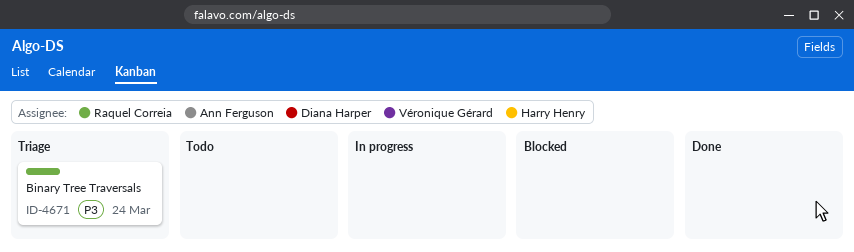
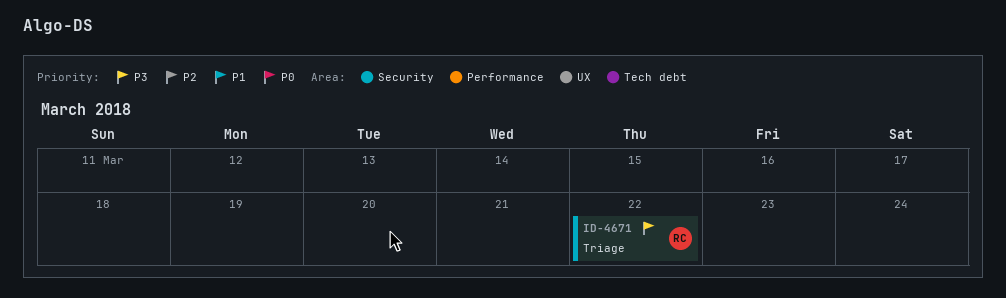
ID-4671, due: Mar 24 -> Mar 22

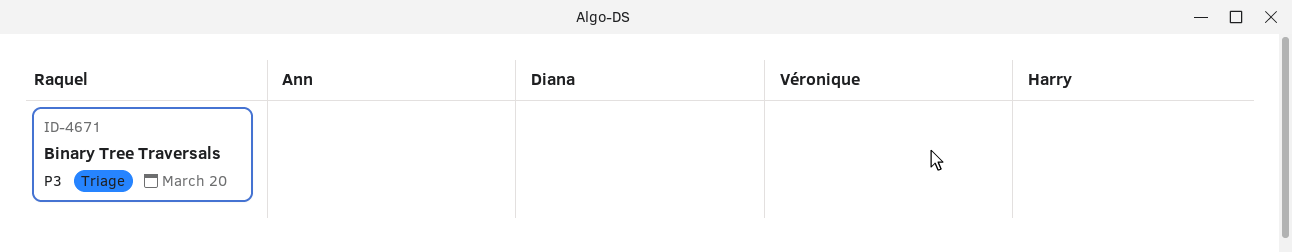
ID-4671, due: Mar 22 -> Mar 20

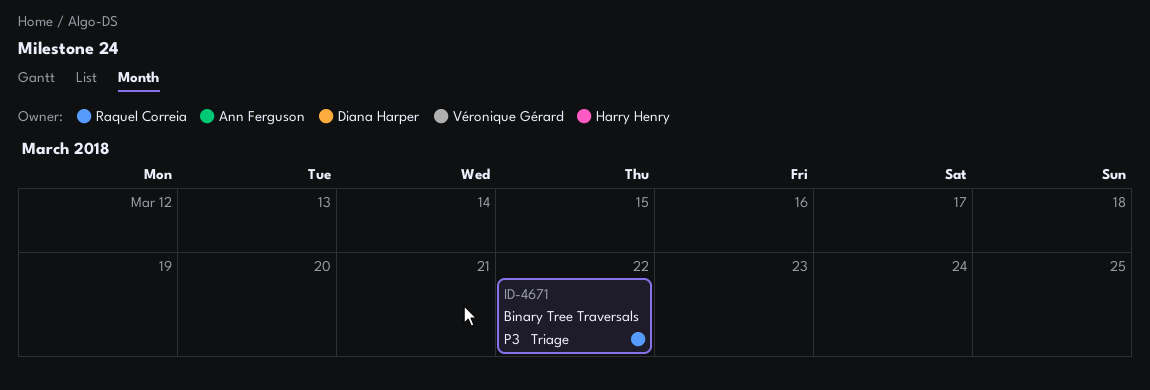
ID-4671, due: Mar 20 -> Mar 22

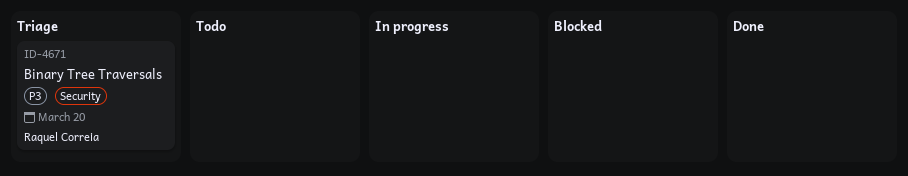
ID-4671, due: Mar 22 -> Mar 20

